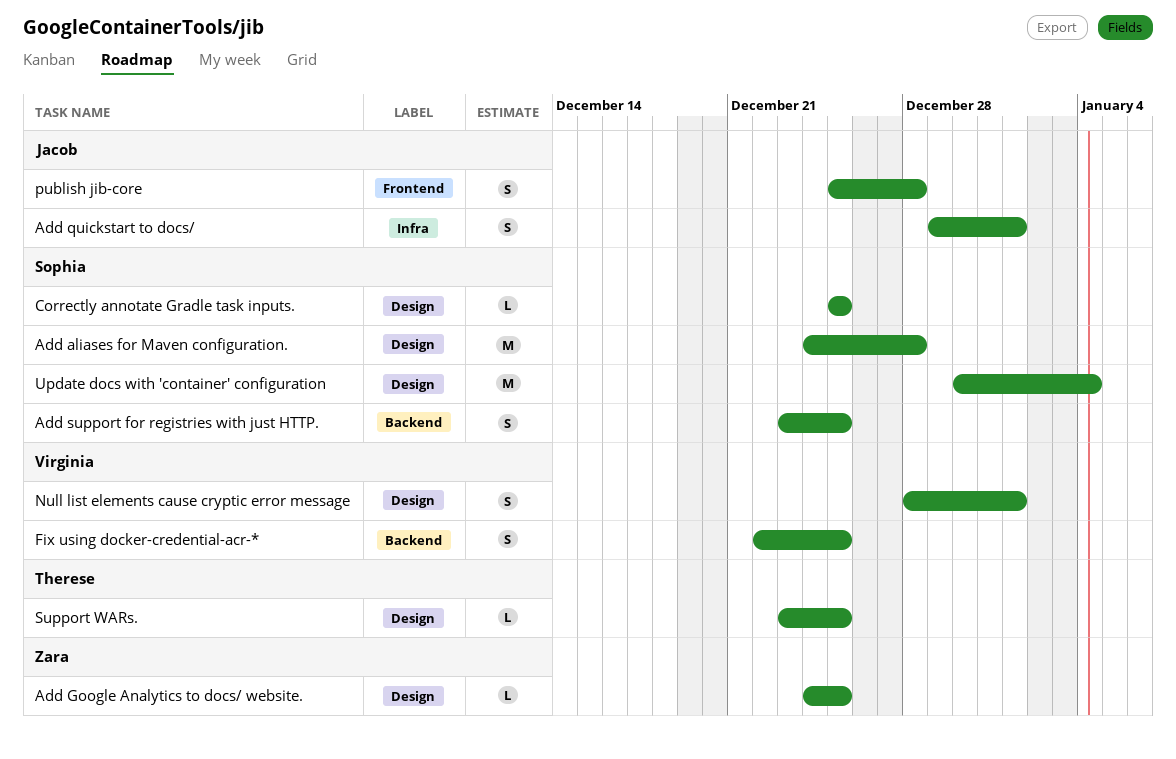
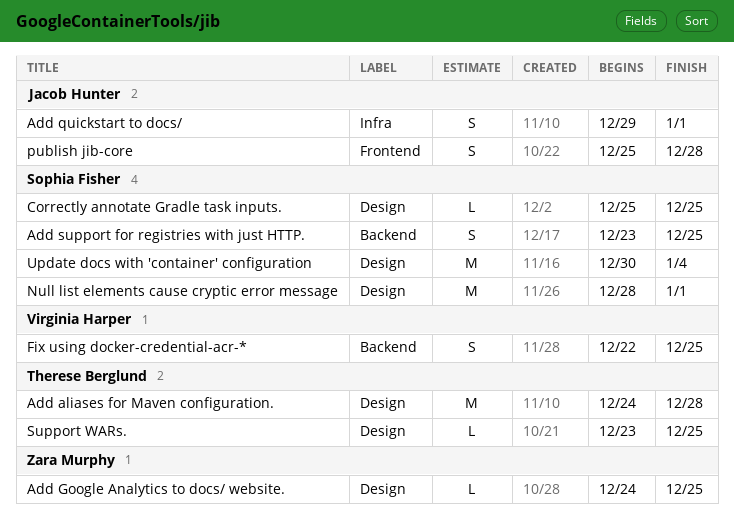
Add aliases for Maven configuration., owner: Sophia Fisher -> Therese Berglund
Null list elements cause cryptic error message, owner: Virginia Harper -> Sophia Fisher
Null list elements cause cryptic error message, estimate: S -> M

